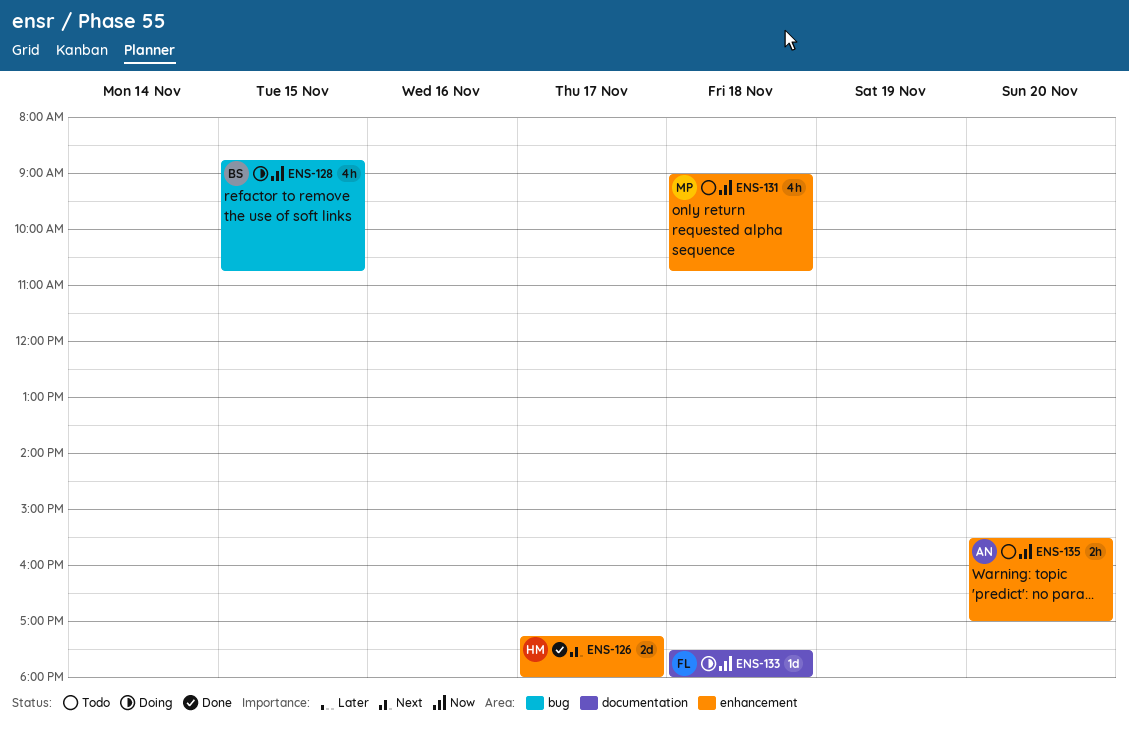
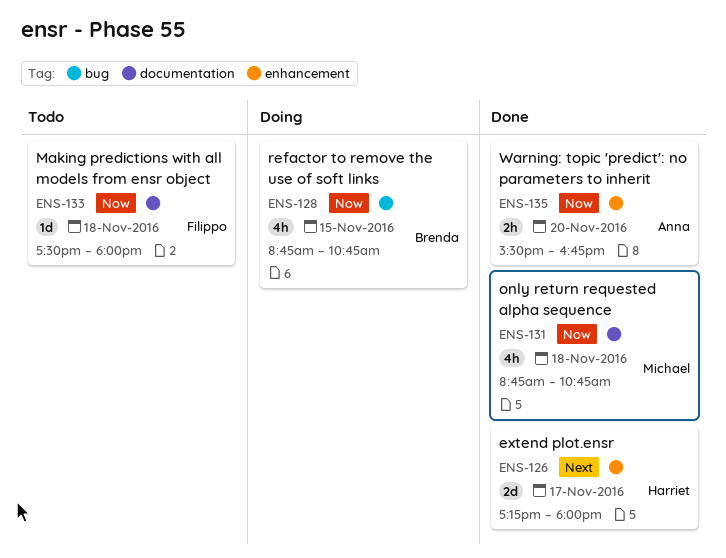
ENS-131, status: Todo -> Done
ENS-131, label: enhancement -> documentation
ENS-131, begins: 09:00 -> 08:45
ENS-133, status: Doing -> Todo
ENS-135, status: Todo -> Done
ENS-135, ends: 17:00 -> 16:45

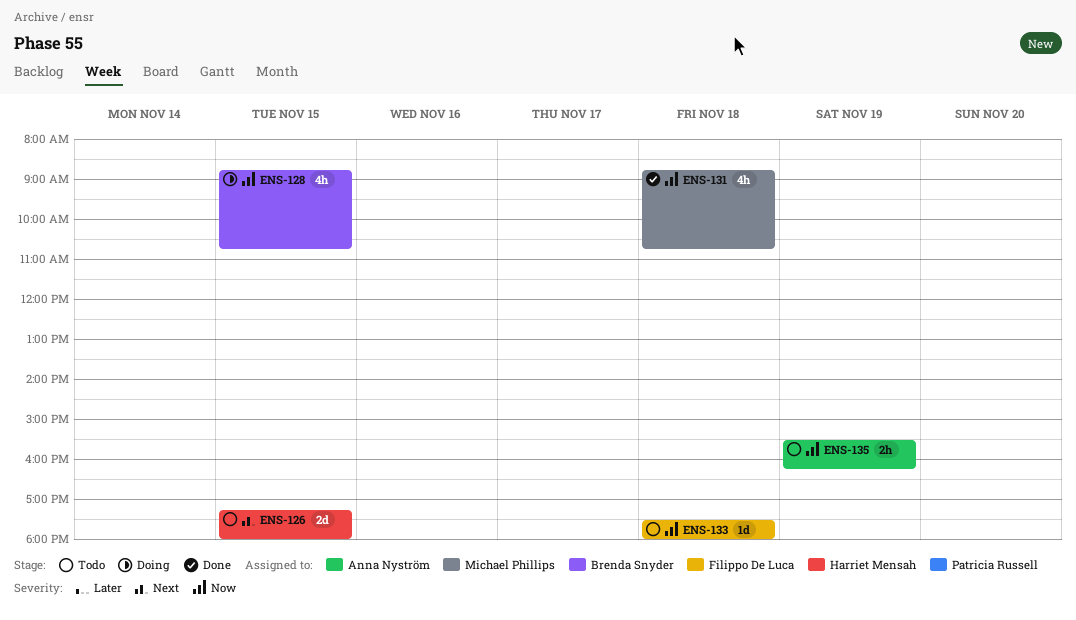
ENS-126, status: Done -> Todo
ENS-126, day: Nov 17 -> Nov 15
ENS-135, status: Done -> Todo
ENS-135, day: Nov 20 -> Nov 19
ENS-135, ends: 16:45 -> 16:15

